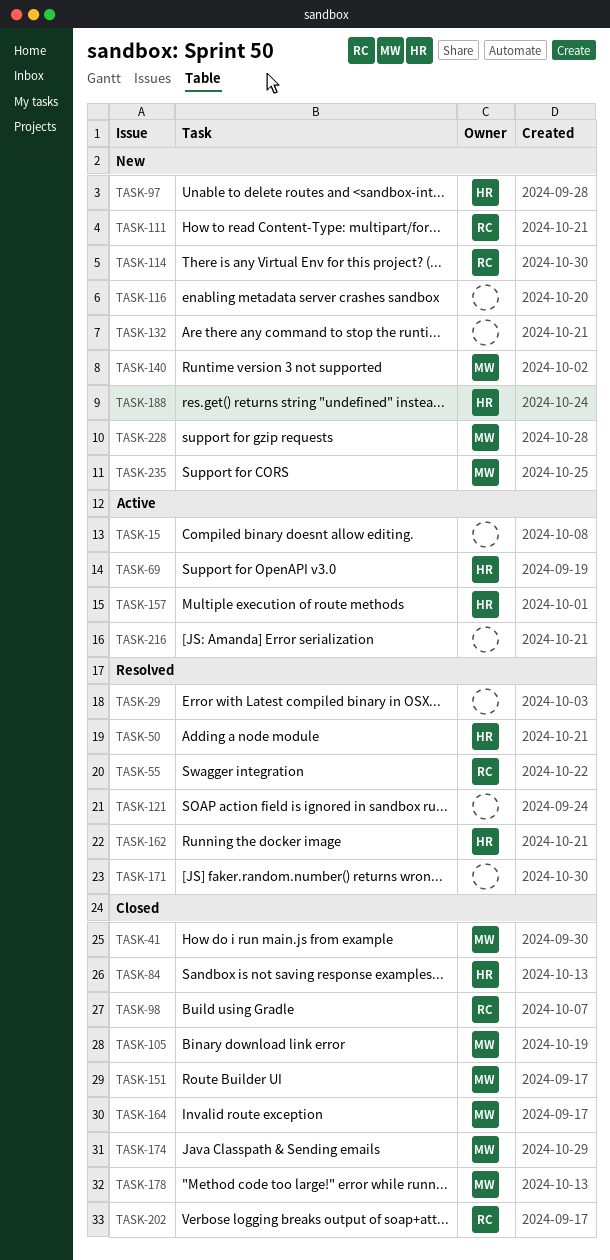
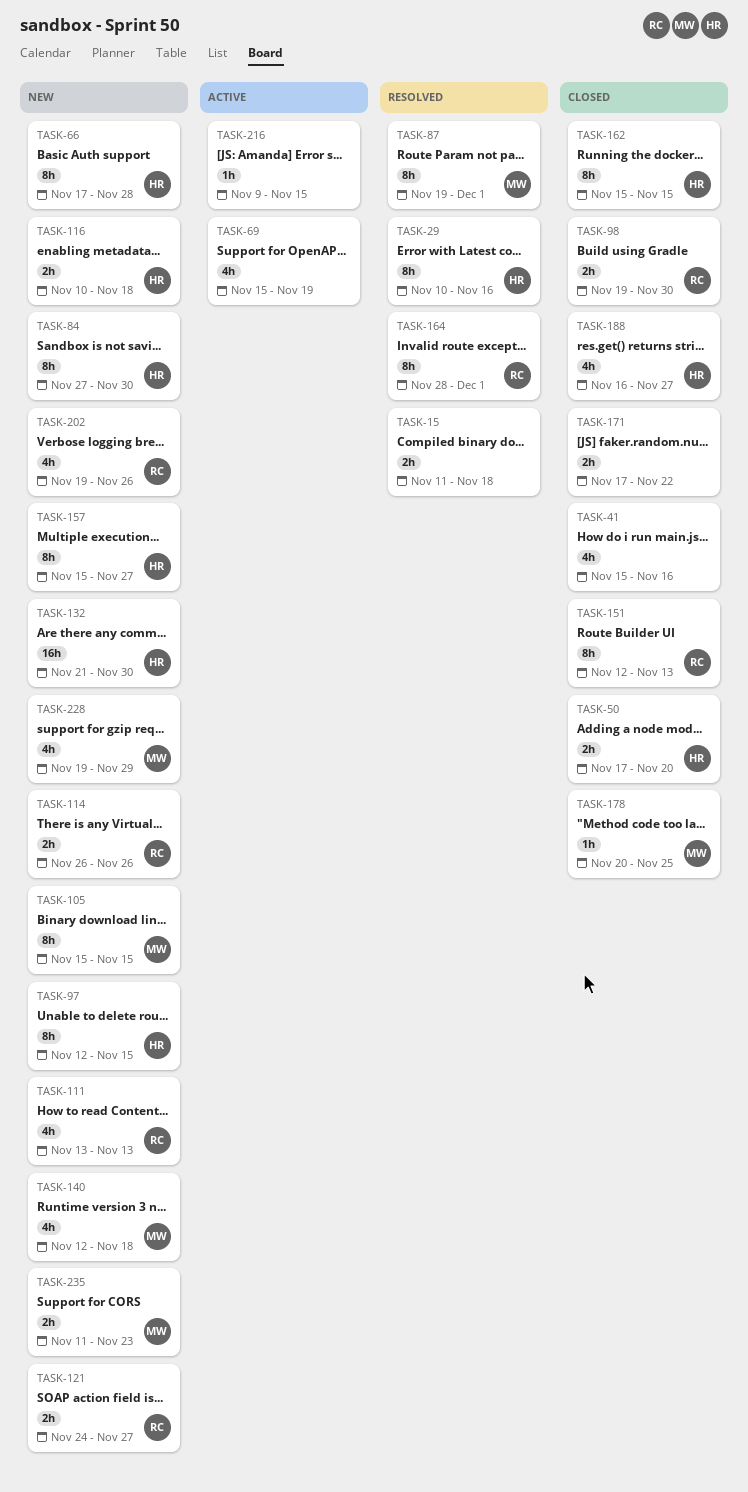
TASK-15, status: Active -> Resolved
TASK-29, owner: none -> HR
TASK-41, owner: MW -> none
TASK-50, status: Resolved -> Closed
TASK-55: present -> none
TASK-66: none -> present
TASK-69, owner: HR -> none
TASK-84, status: Closed -> New
TASK-87: none -> present
TASK-105, status: Closed -> New
TASK-116, owner: none -> HR
TASK-121, status: Resolved -> New
TASK-121, owner: none -> RC
TASK-132, owner: none -> HR
TASK-151, owner: MW -> RC
TASK-157, status: Active -> New
TASK-162, status: Resolved -> Closed
TASK-164, status: Closed -> Resolved
TASK-164, owner: MW -> RC
TASK-171, status: Resolved -> Closed
TASK-174: present -> none
TASK-188, status: New -> Closed
TASK-202, status: Closed -> New

